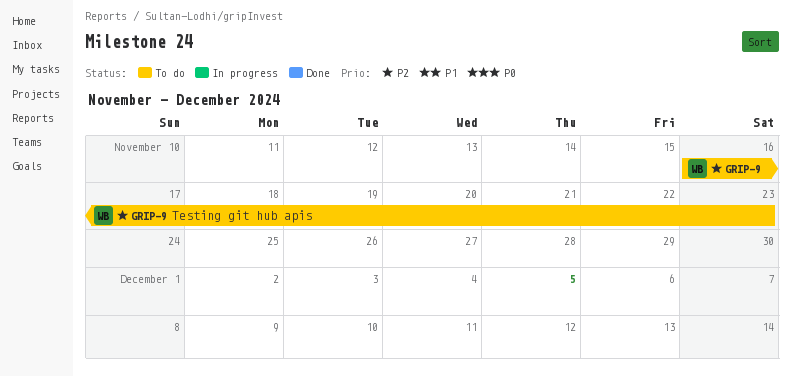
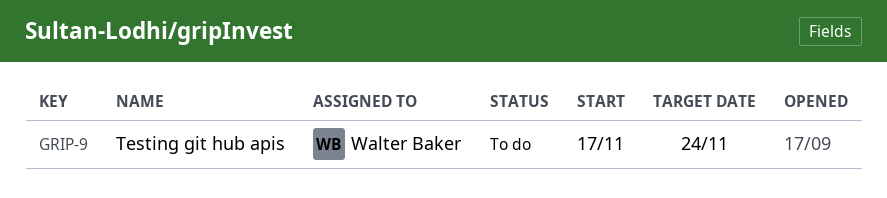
GRIP-9, start: Nov 16 -> Nov 17
GRIP-9, due: Nov 23 -> Nov 24

